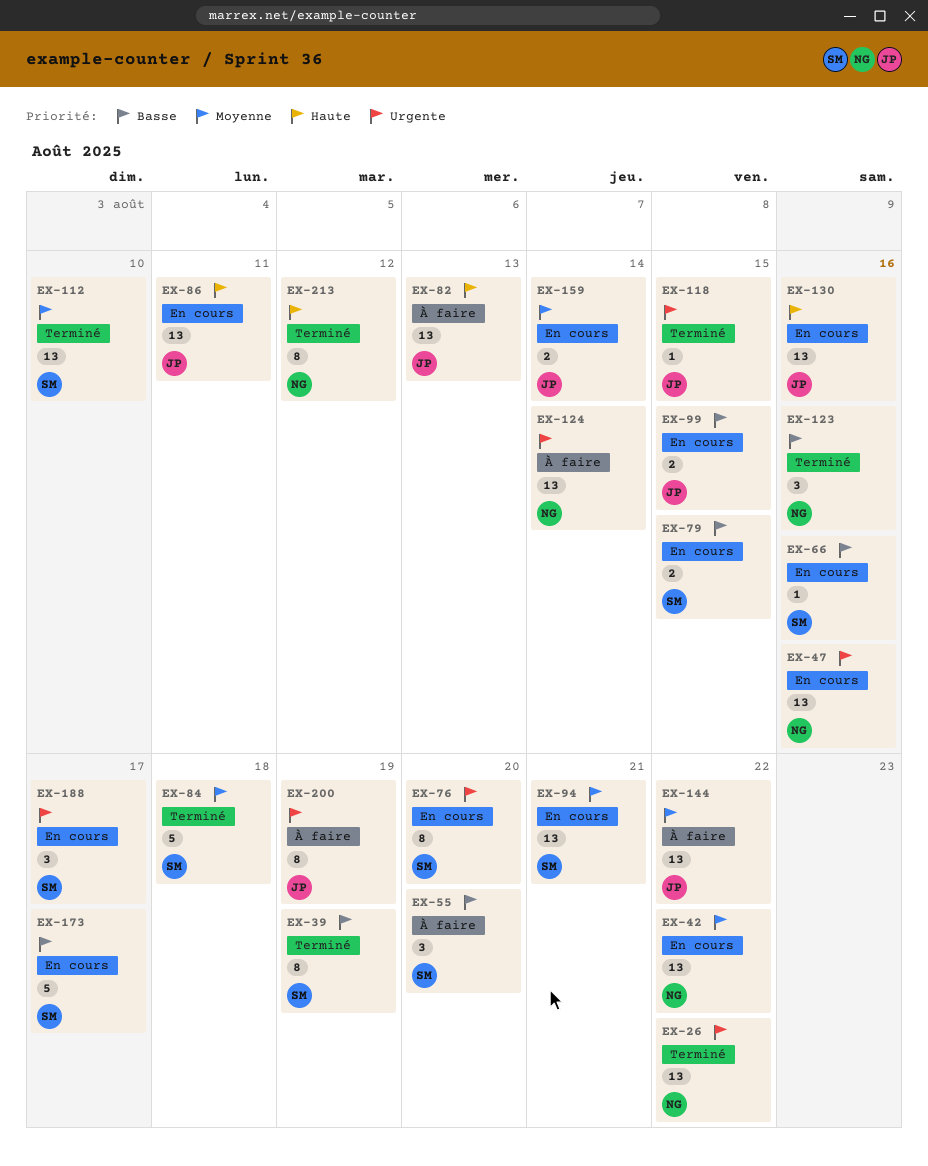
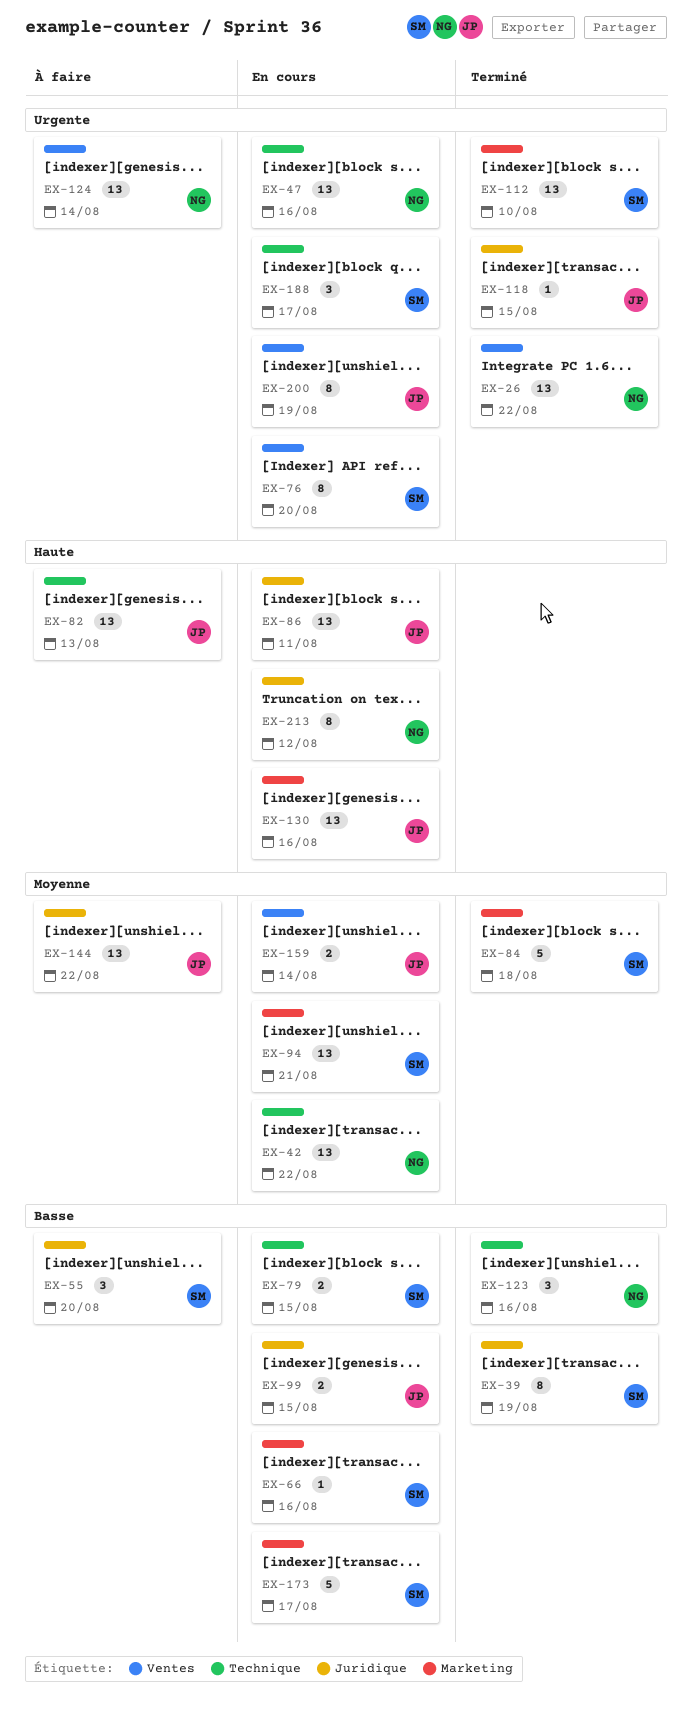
EX-112, priority: Moyenne -> Urgente
EX-200, status: À faire -> En cours
EX-213, status: Terminé -> En cours

